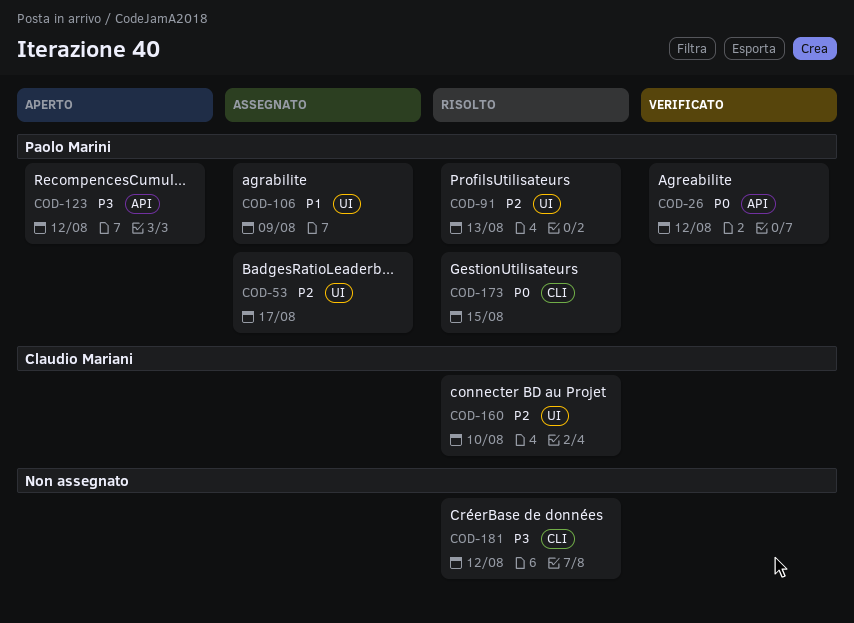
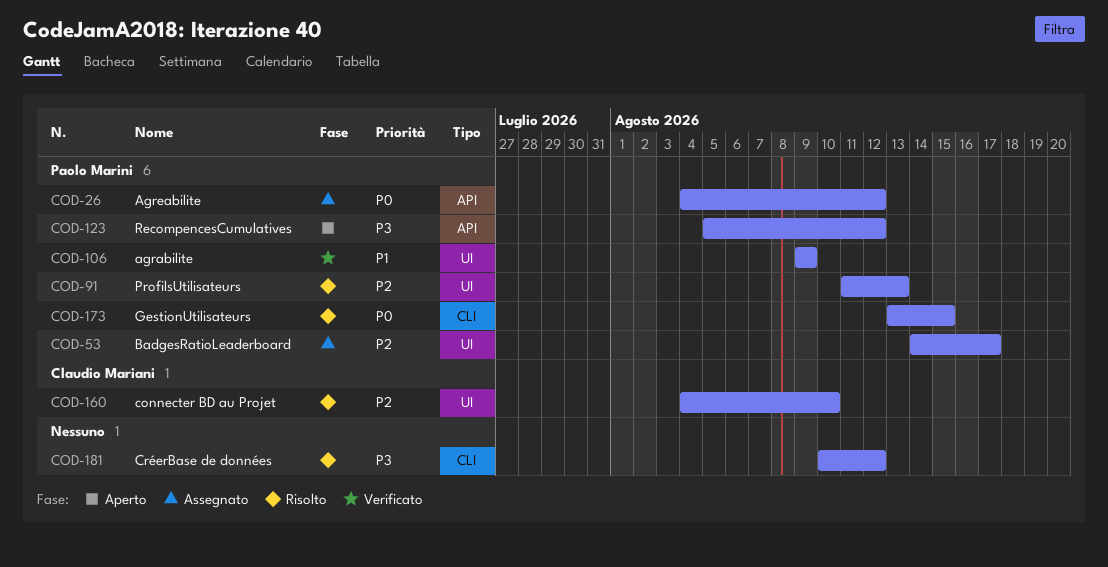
COD-26, status: Verificato -> Assegnato
COD-106, status: Assegnato -> Verificato

